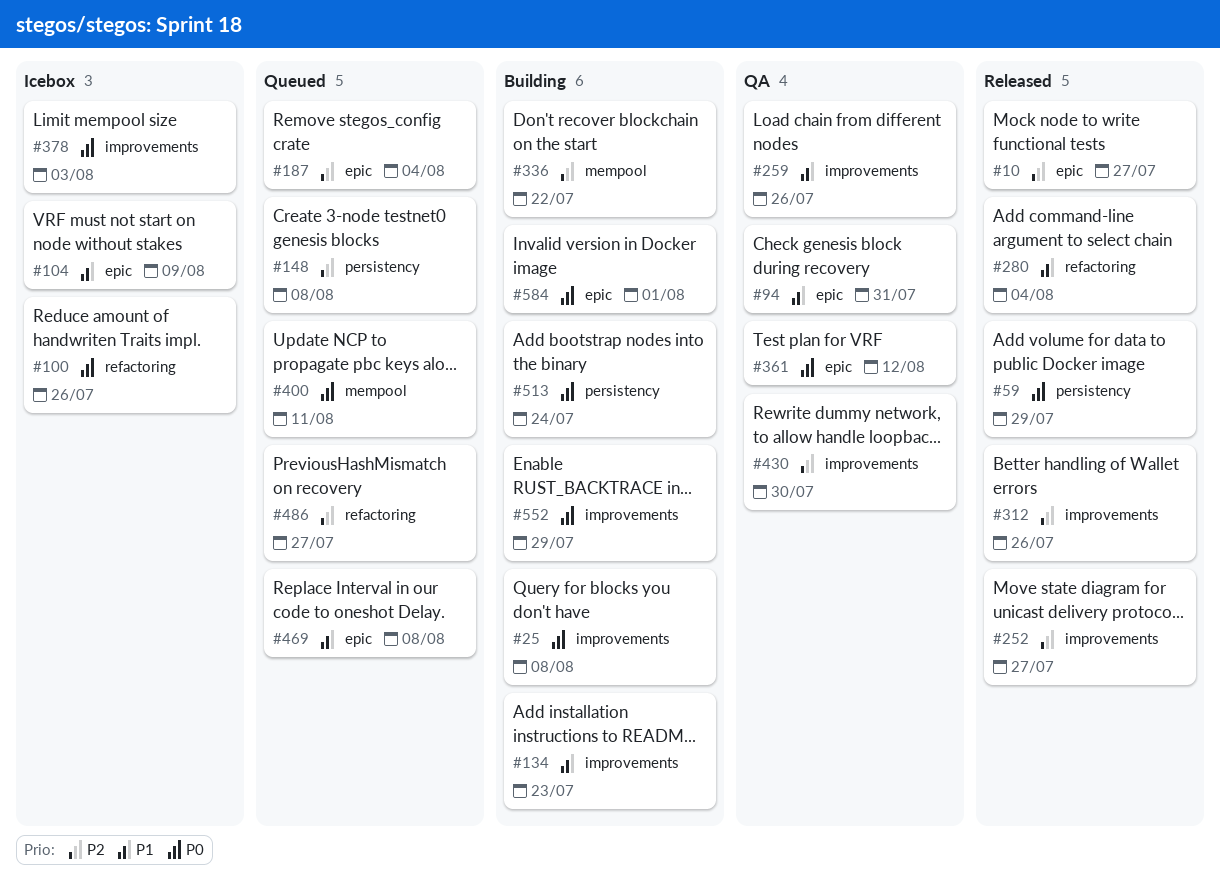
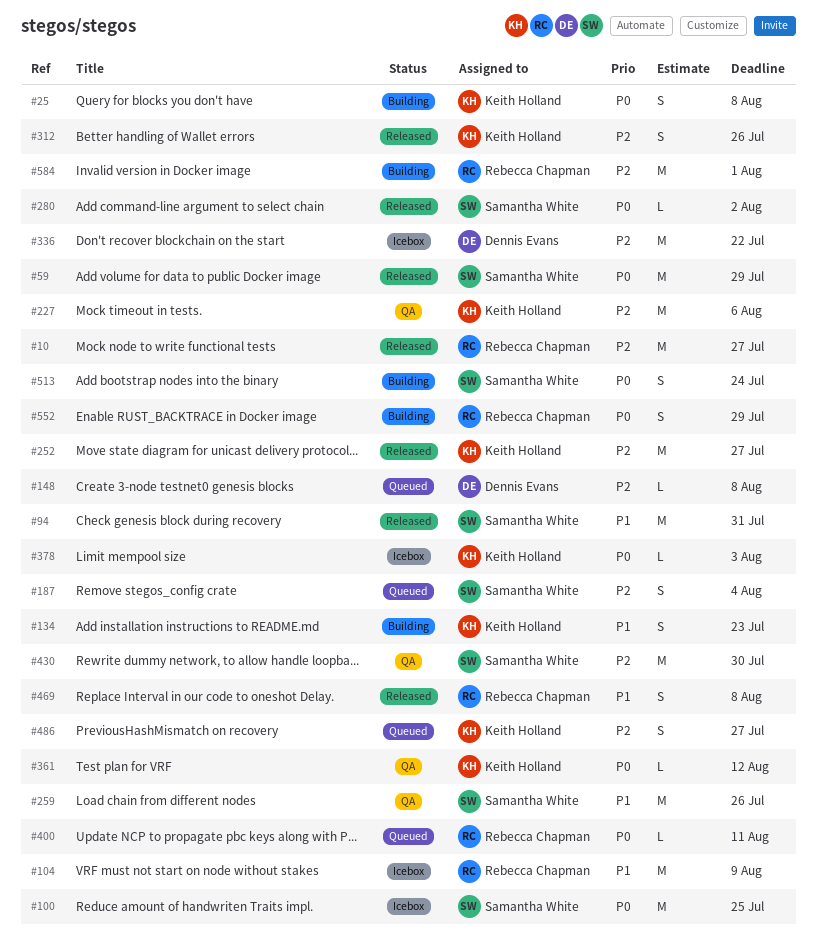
#94, status: QA -> Released
#100, due: Jul 26 -> Jul 25
#227: none -> present
#280, priority: P1 -> P0
#280, due: Aug 4 -> Aug 2
#336, status: Building -> Icebox
#469, status: Queued -> Released
#584, priority: P0 -> P2

